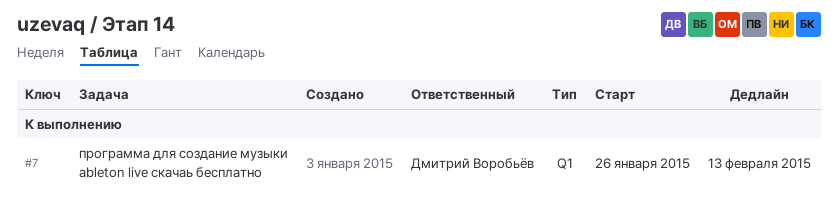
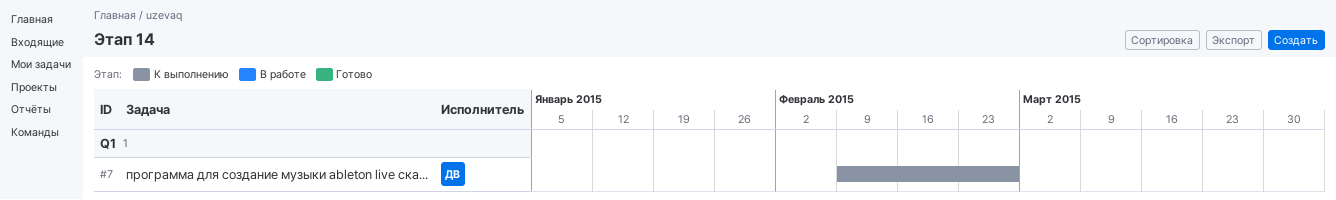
#7, start: Jan 26 -> Feb 9
#7, due: Feb 13 -> Feb 27

